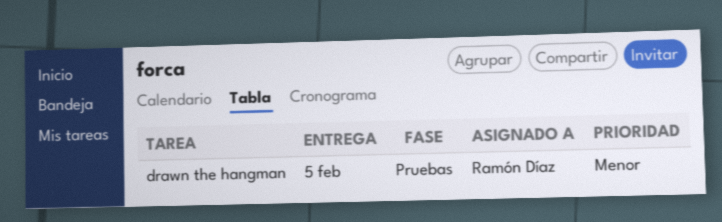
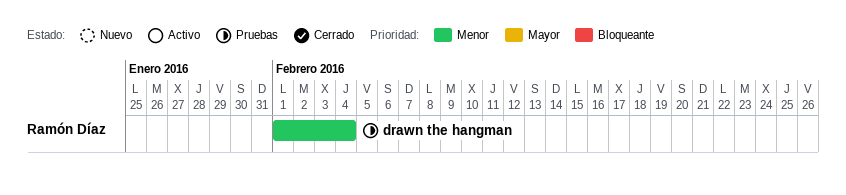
drawn the hangman, due: Feb 5 -> Feb 4

